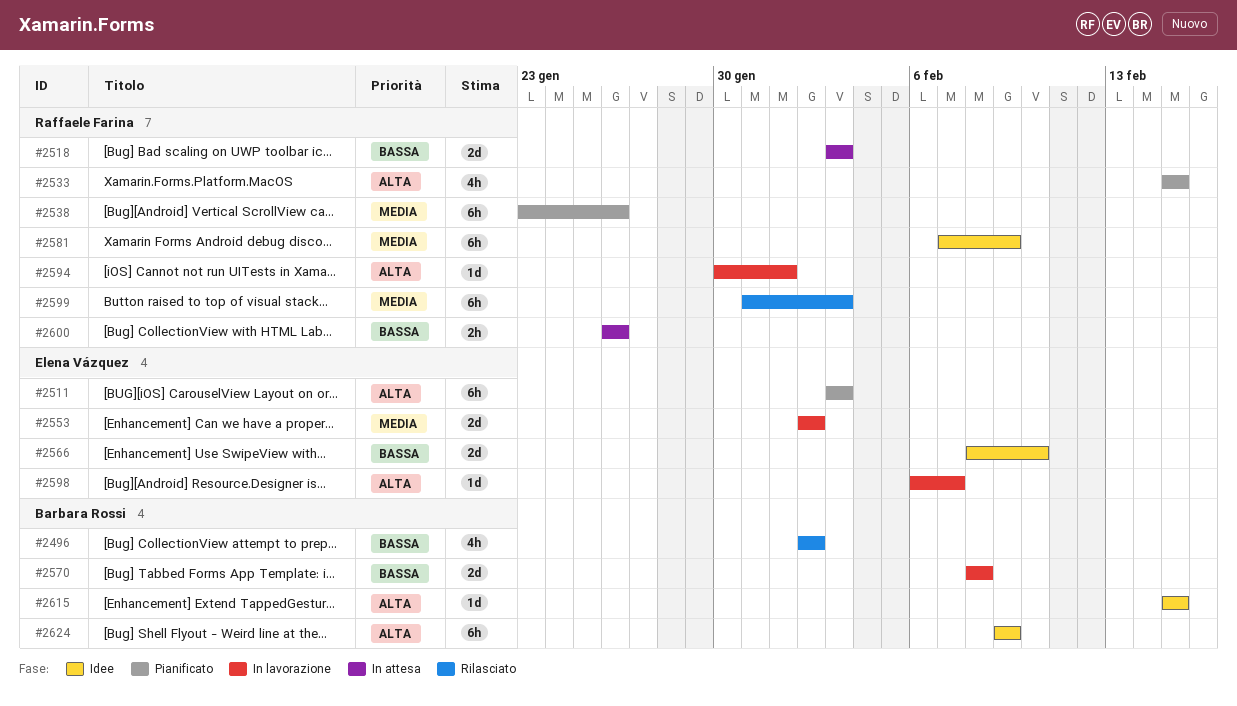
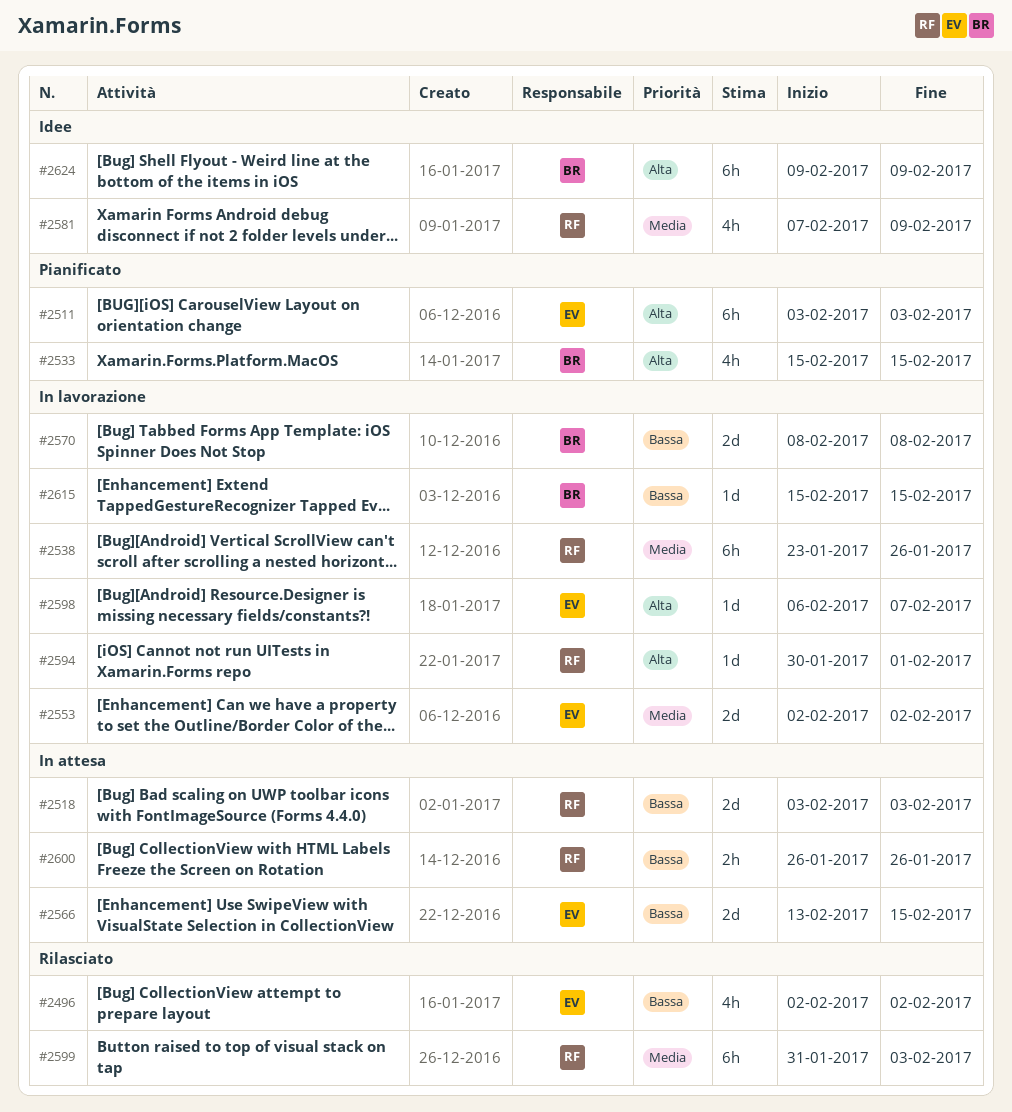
#2496, owner: Barbara Rossi -> Elena Vázquez
#2533, owner: Raffaele Farina -> Barbara Rossi
#2538, status: Pianificato -> In lavorazione
#2566, status: Idee -> In attesa
#2566, start: Feb 8 -> Feb 13
#2566, due: Feb 10 -> Feb 15
#2581, estimate: 6h -> 4h
#2615, status: Idee -> In lavorazione
#2615, priority: Alta -> Bassa

